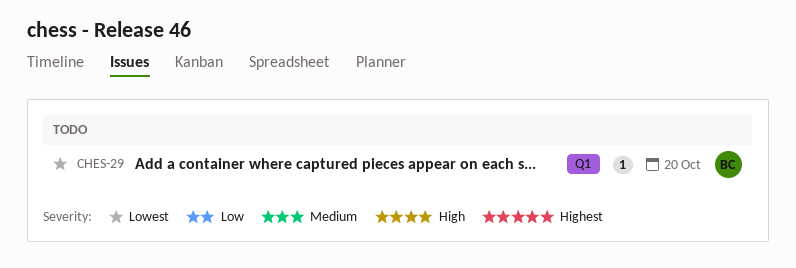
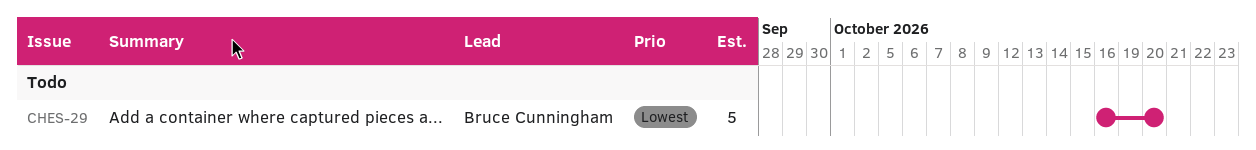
CHES-29, estimate: 1 -> 5

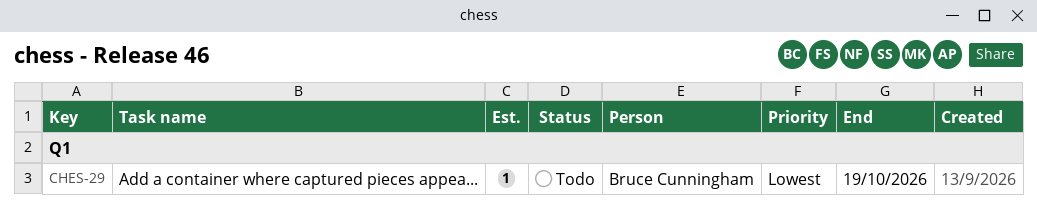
CHES-29, estimate: 5 -> 1
CHES-29, due: Oct 20 -> Oct 19

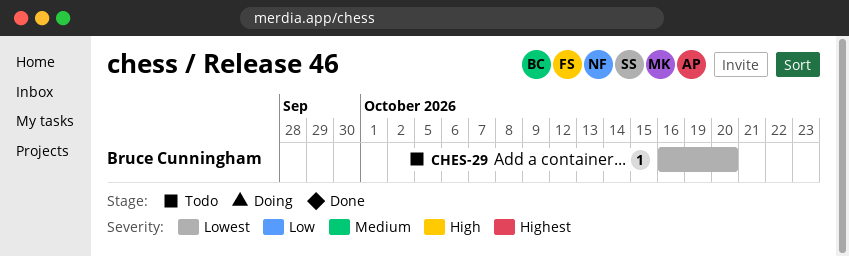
CHES-29, due: Oct 19 -> Oct 20

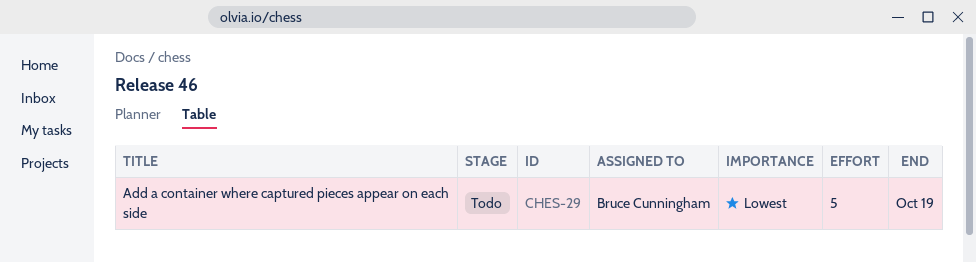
CHES-29, estimate: 1 -> 5
CHES-29, due: Oct 20 -> Oct 19

